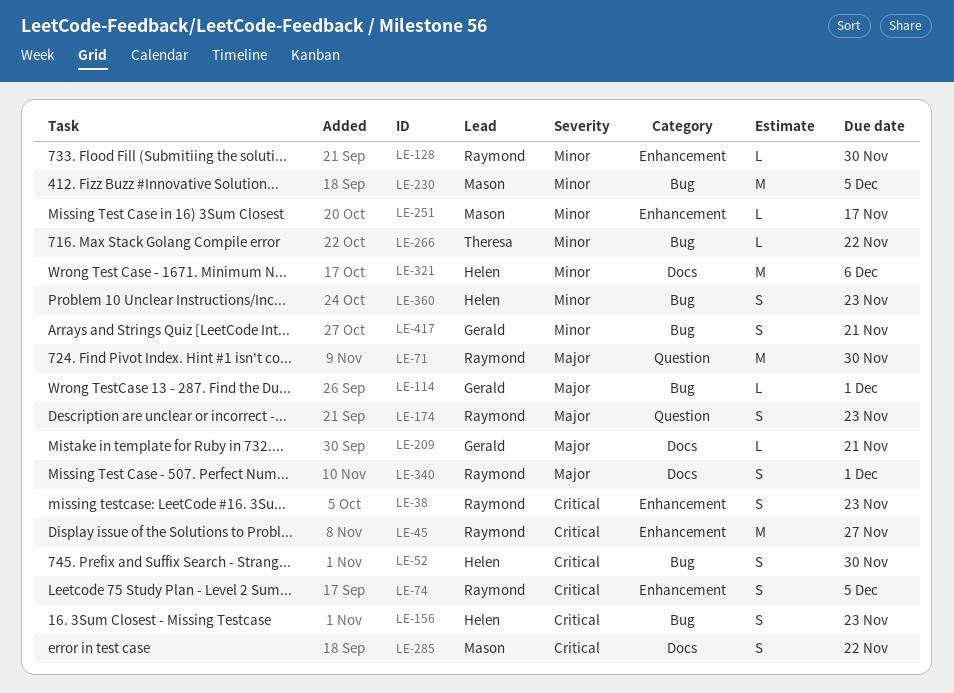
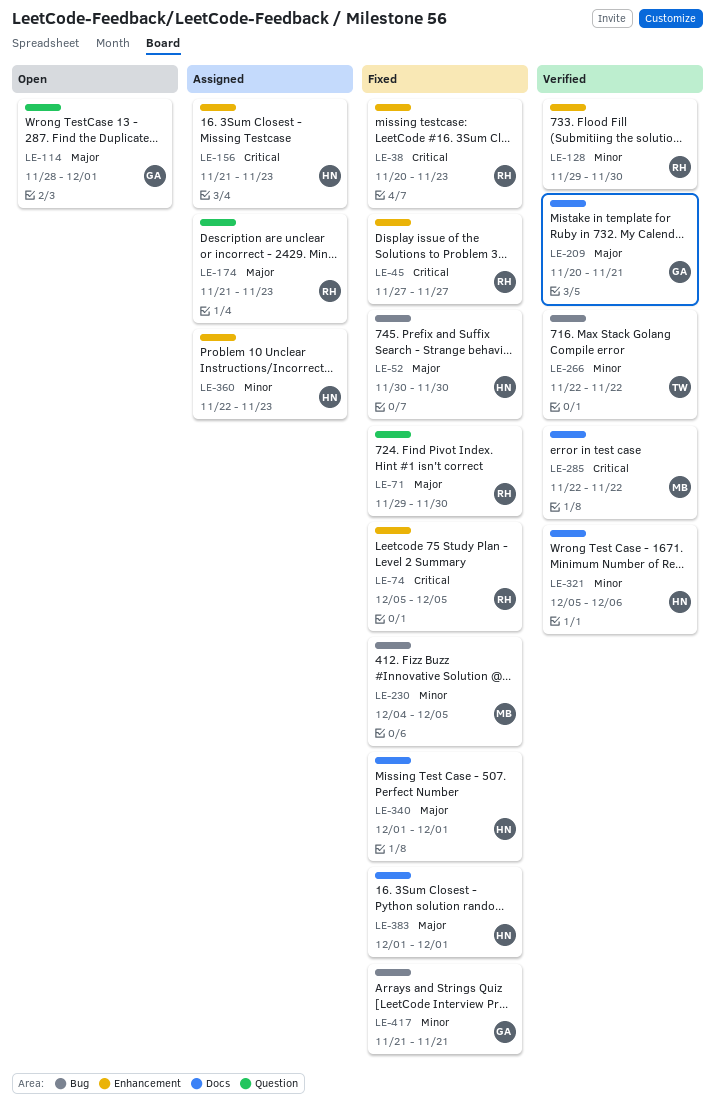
LE-52, priority: Critical -> Major
LE-114, label: Bug -> Question
LE-156, label: Bug -> Enhancement
LE-251: present -> none
LE-340, owner: Raymond -> Helen
LE-360, label: Bug -> Enhancement
LE-383: none -> present

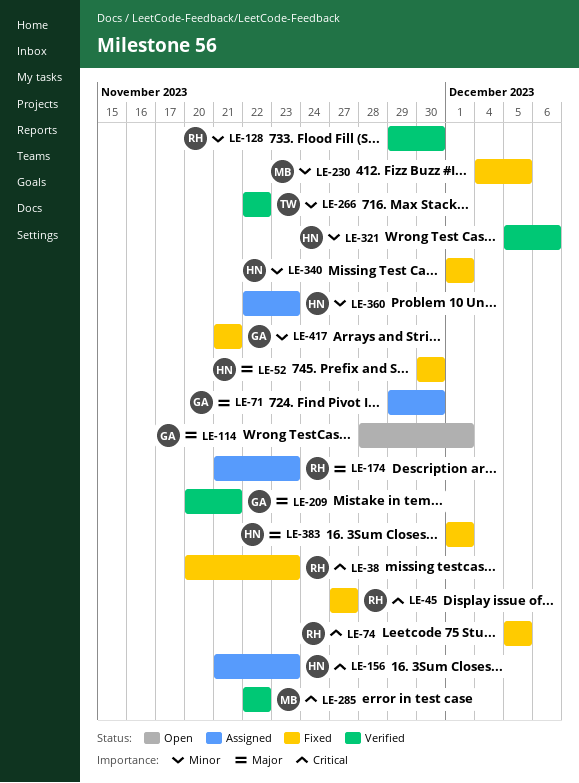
LE-71, status: Fixed -> Assigned
LE-71, owner: RH -> GA
LE-340, priority: Major -> Minor

